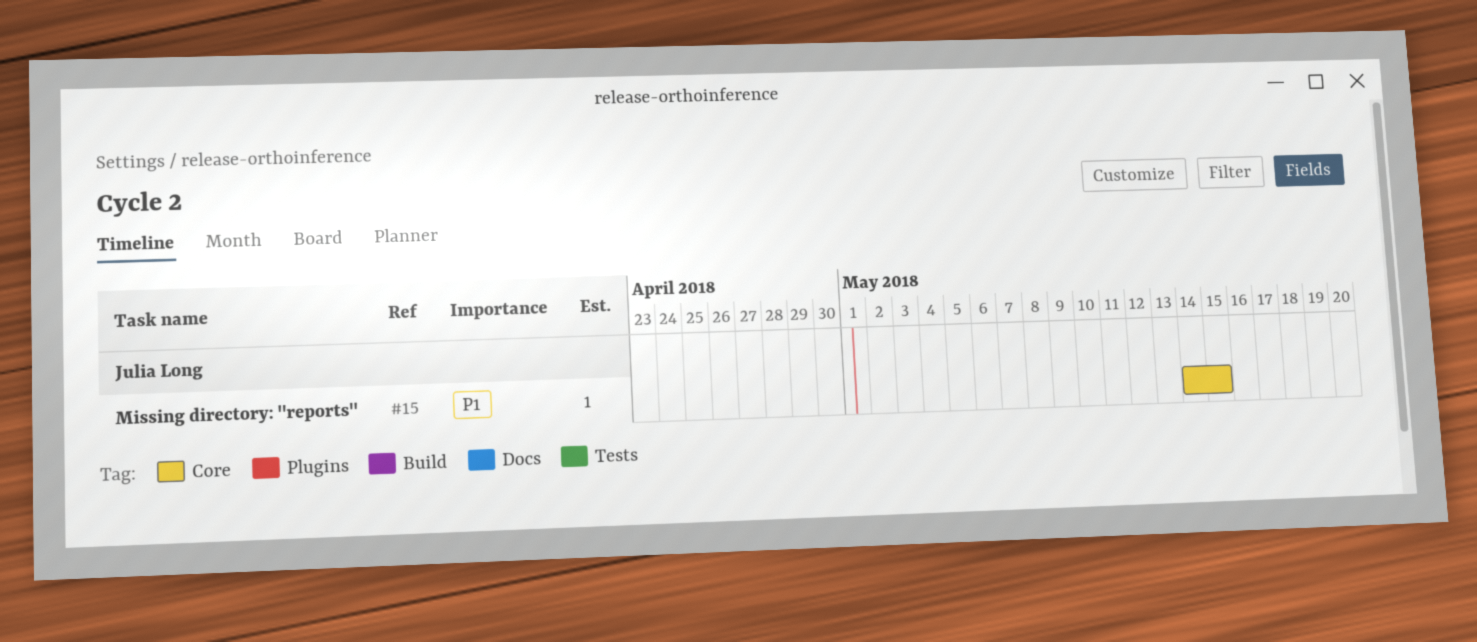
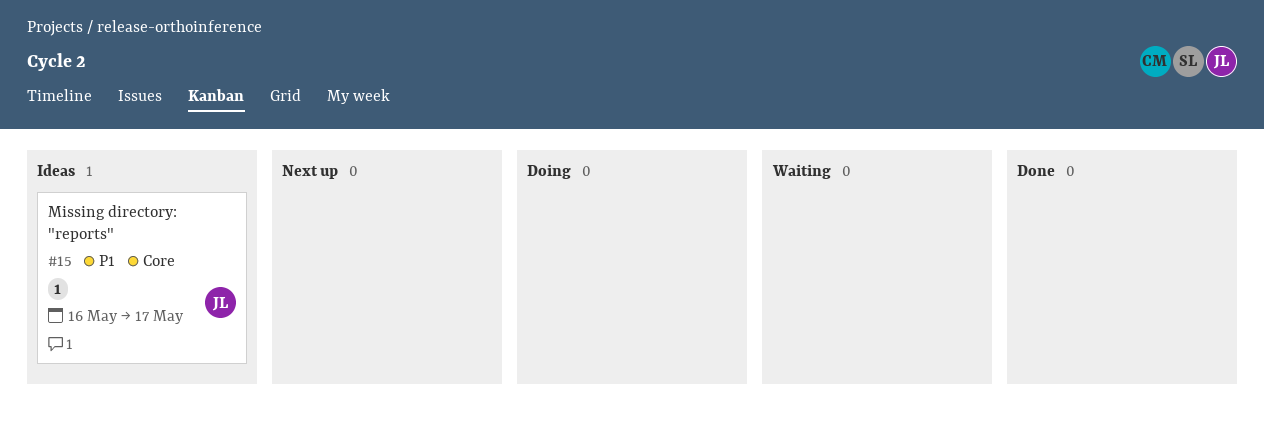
#15, start: May 14 -> May 16
#15, due: May 15 -> May 17

